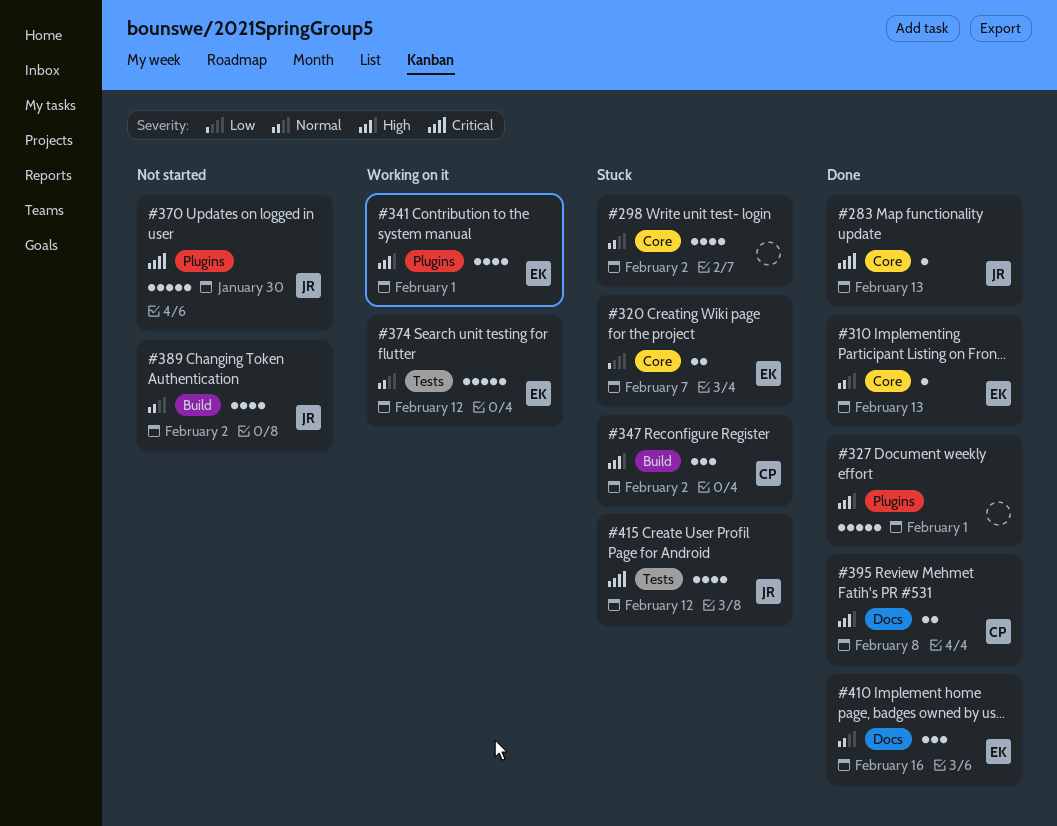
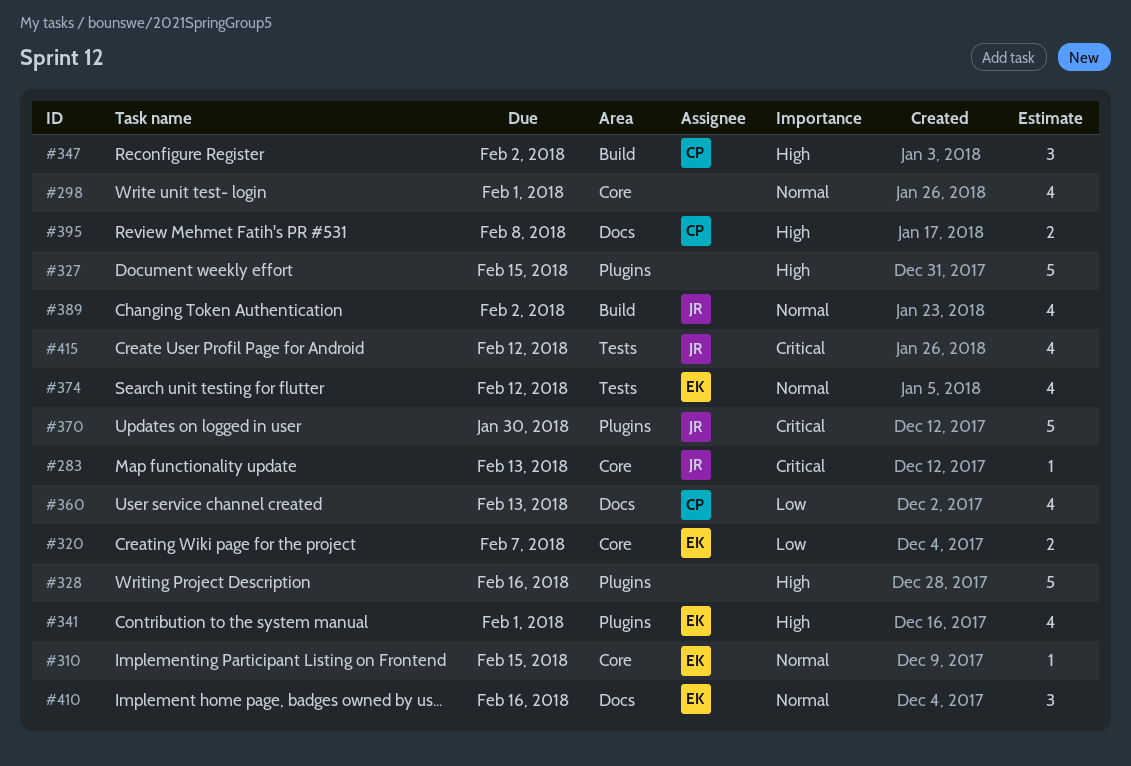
#298, due: Feb 2 -> Feb 1
#310, due: Feb 13 -> Feb 15
#327, due: Feb 1 -> Feb 15
#328: none -> present
#360: none -> present
#374, estimate: 5 -> 4

